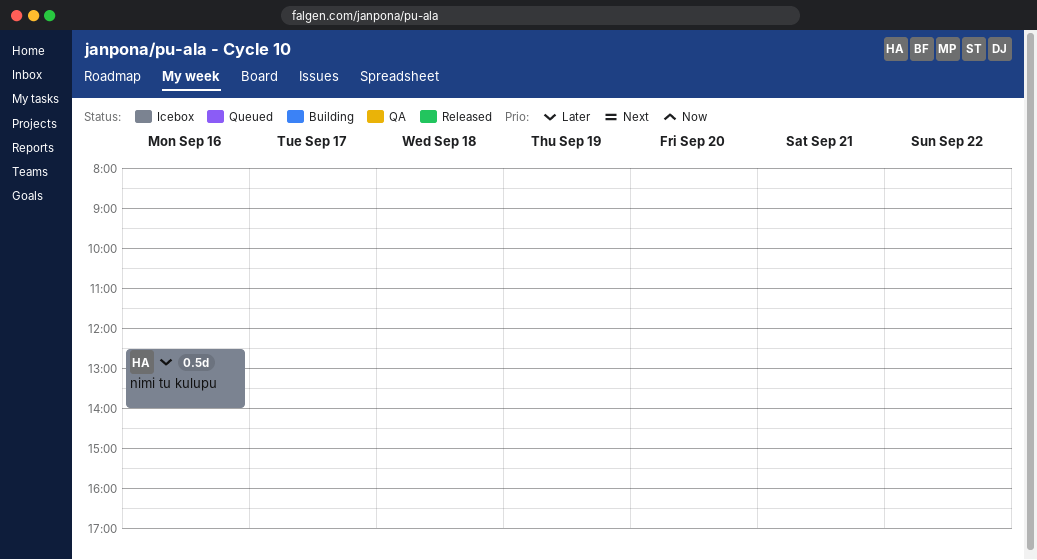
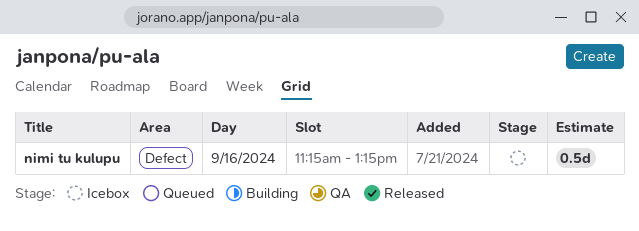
nimi tu kulupu, begins: 12:30 -> 11:15
nimi tu kulupu, ends: 14:00 -> 13:15

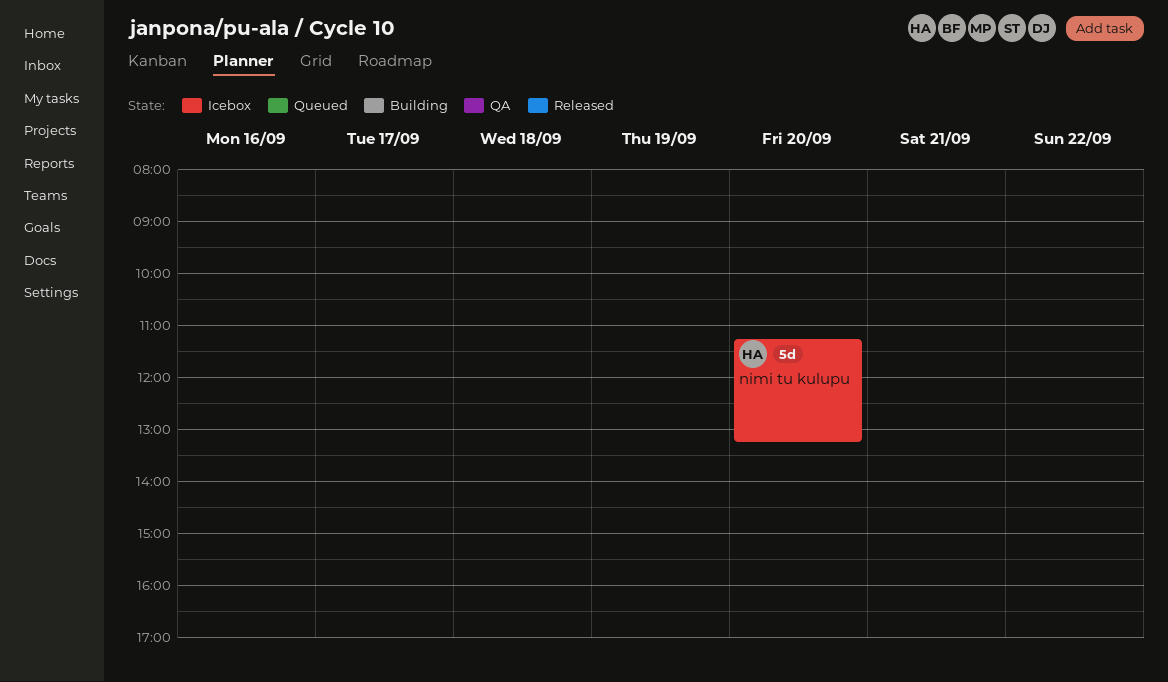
nimi tu kulupu, estimate: 0.5d -> 5d
nimi tu kulupu, day: Sep 16 -> Sep 20

